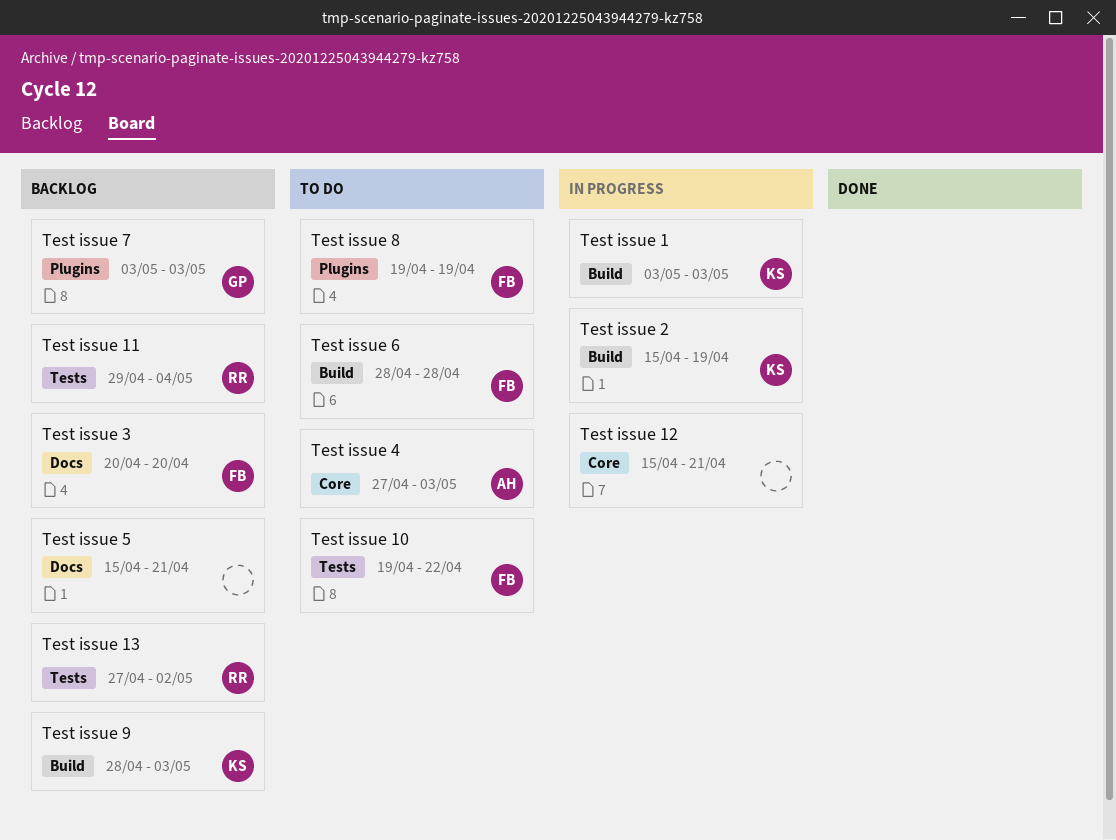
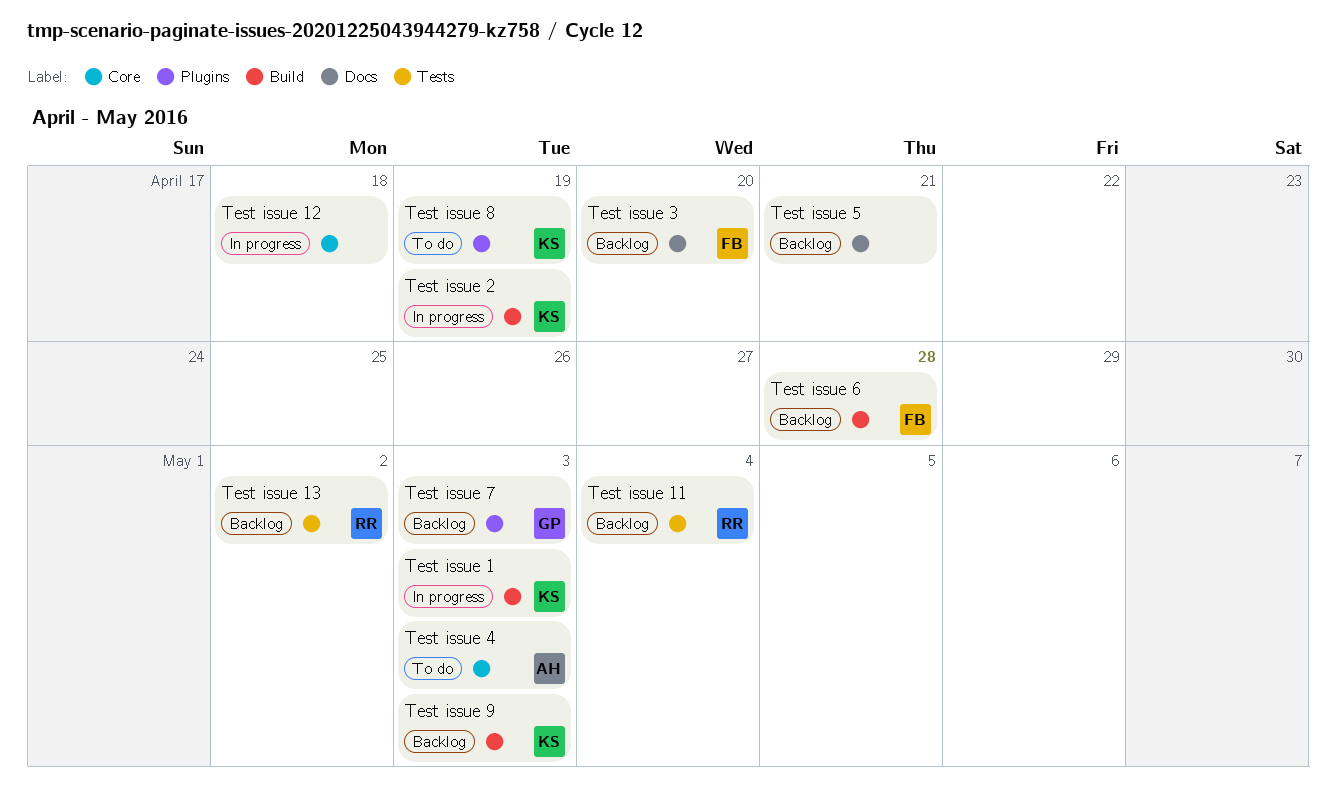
Test issue 10: present -> none
Test issue 12, due: Apr 21 -> Apr 18
Test issue 6, status: To do -> Backlog
Test issue 8, owner: FB -> KS

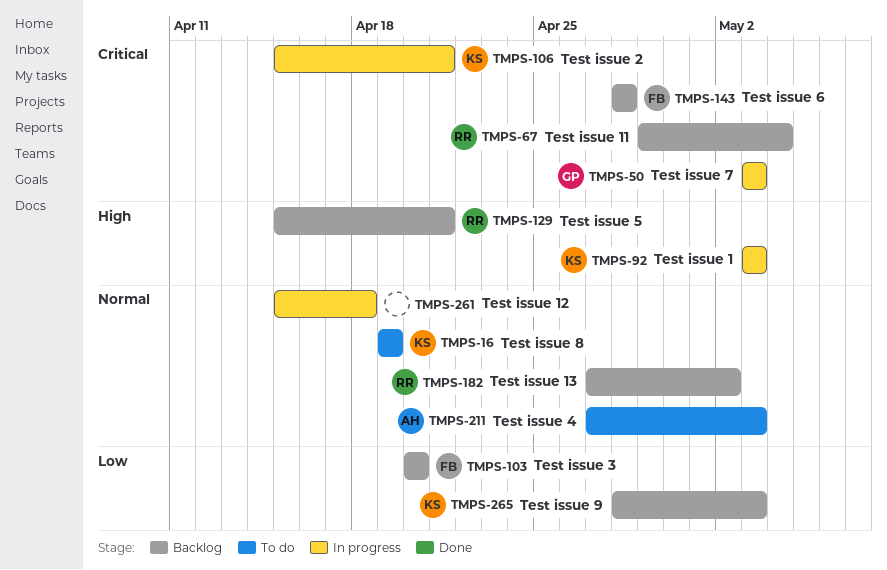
Test issue 2, due: Apr 19 -> Apr 21
Test issue 5, owner: none -> RR
Test issue 7, status: Backlog -> In progress

